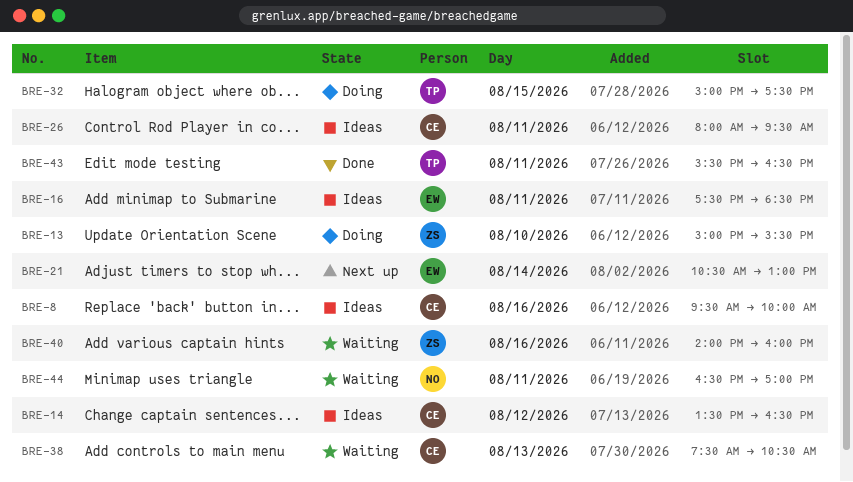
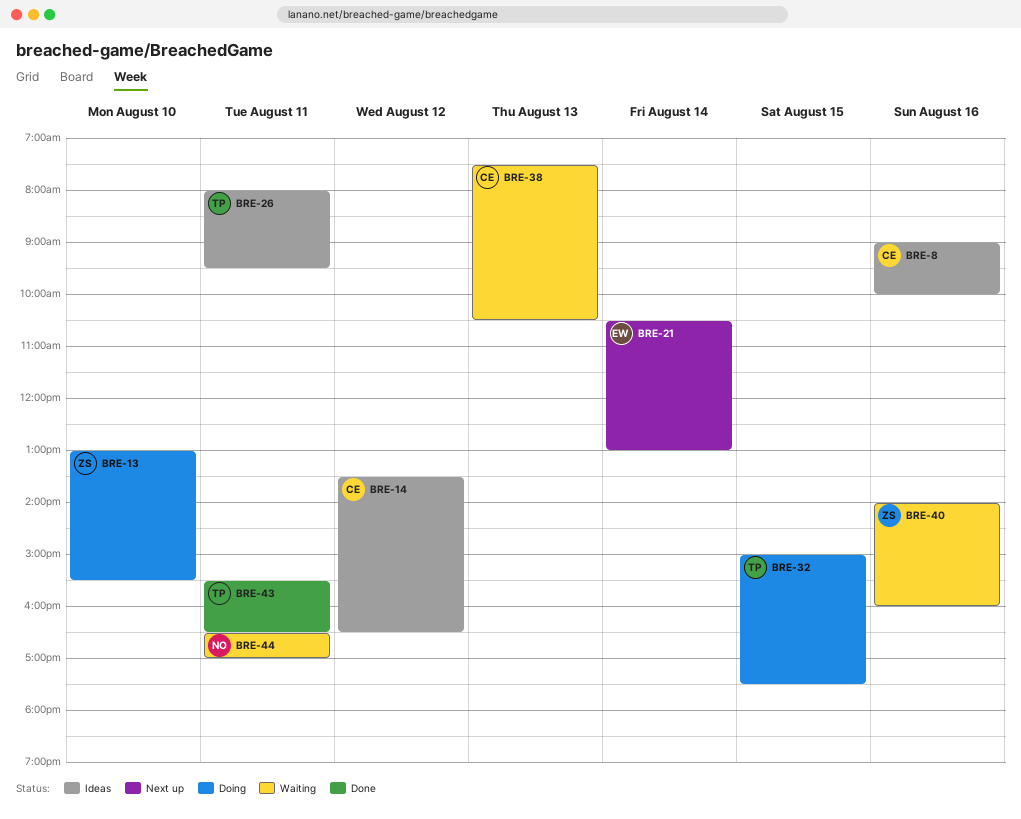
BRE-8, begins: 09:30 -> 09:00
BRE-13, begins: 15:00 -> 13:00
BRE-16: present -> none
BRE-26, owner: CE -> TP

